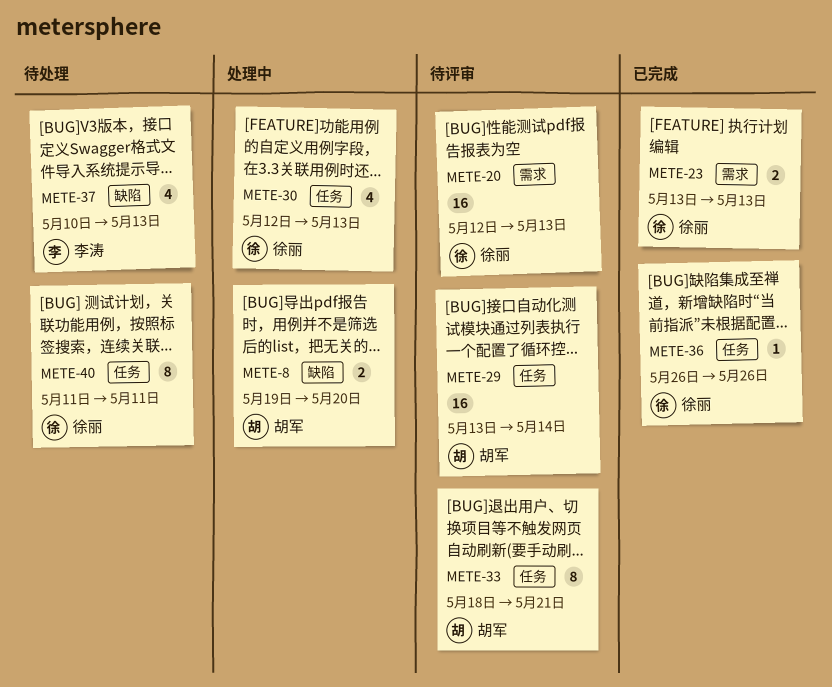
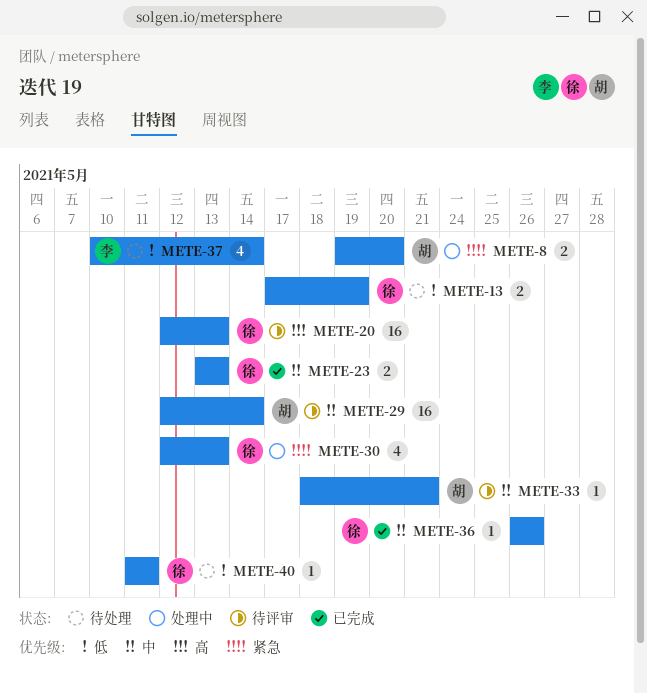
METE-13: none -> present
METE-29, start: May 13 -> May 12
METE-33, estimate: 8 -> 1
METE-37, due: May 13 -> May 14
METE-40, estimate: 8 -> 1

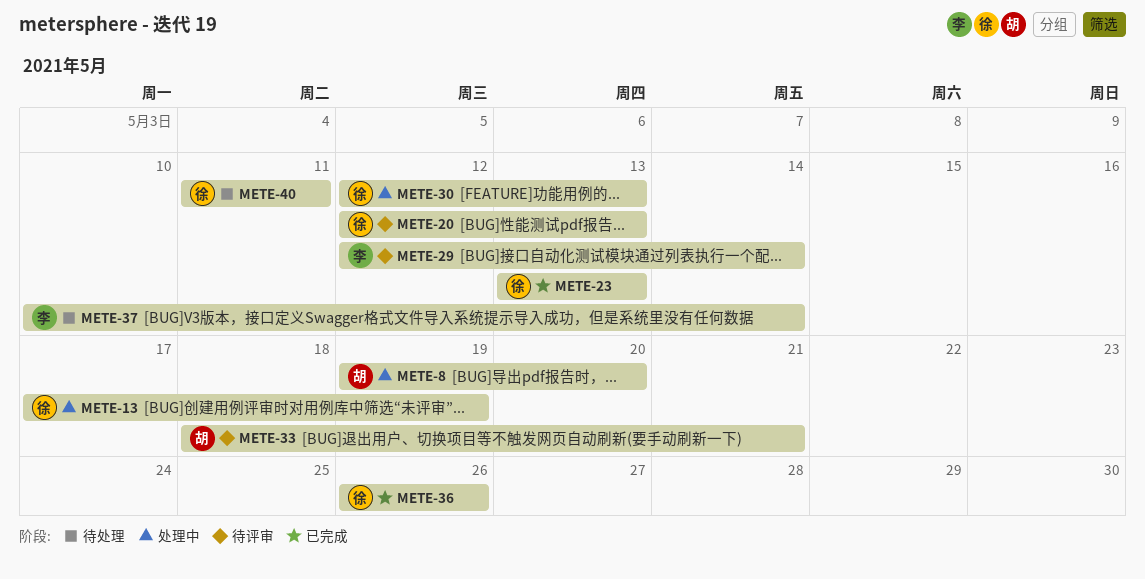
METE-13, status: 待处理 -> 处理中
METE-29, owner: 胡 -> 李

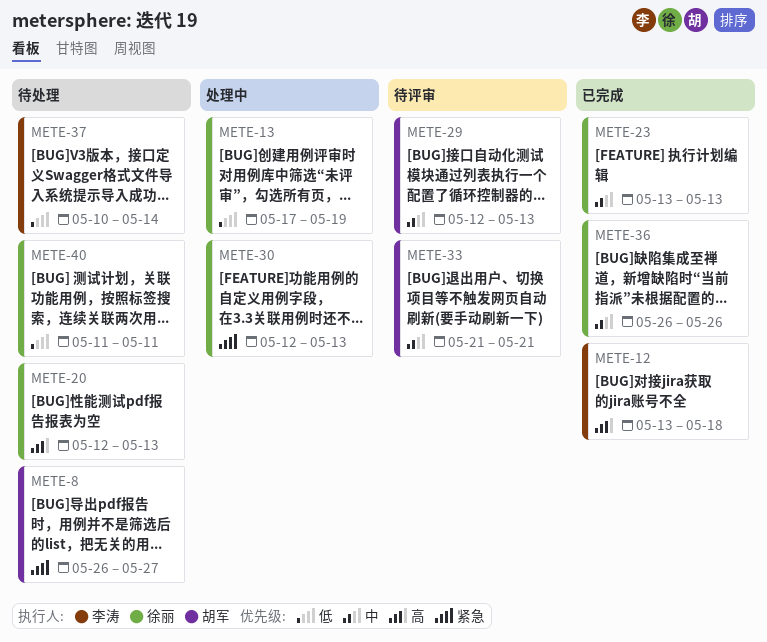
METE-8, status: 处理中 -> 待处理
METE-8, start: May 19 -> May 26
METE-8, due: May 20 -> May 27
METE-12: none -> present
METE-20, status: 待评审 -> 待处理
METE-29, owner: 李涛 -> 胡军
METE-29, due: May 14 -> May 13
METE-33, start: May 18 -> May 21

